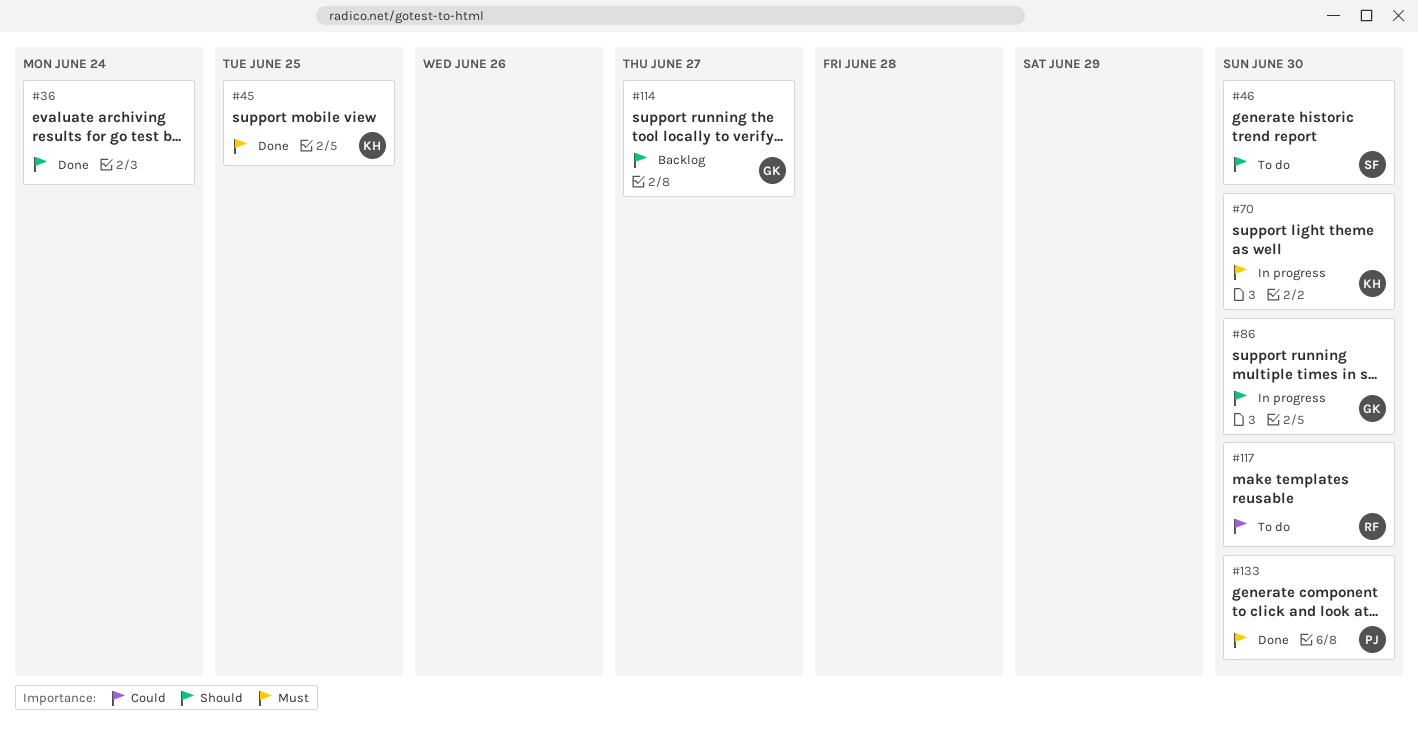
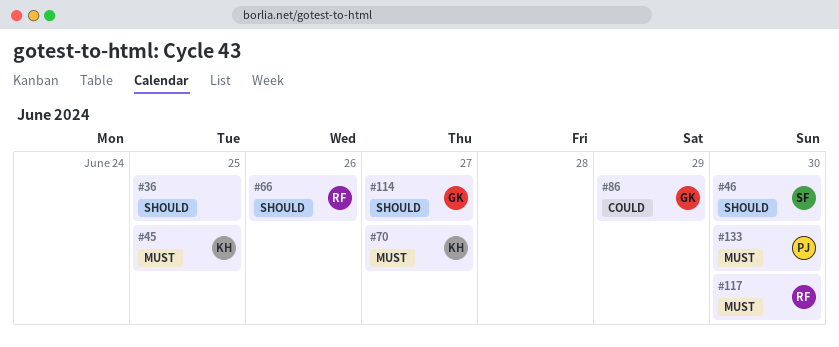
#36, due: Jun 24 -> Jun 25
#66: none -> present
#70, due: Jun 30 -> Jun 27
#86, priority: Should -> Could
#86, due: Jun 30 -> Jun 29
#117, priority: Could -> Must

